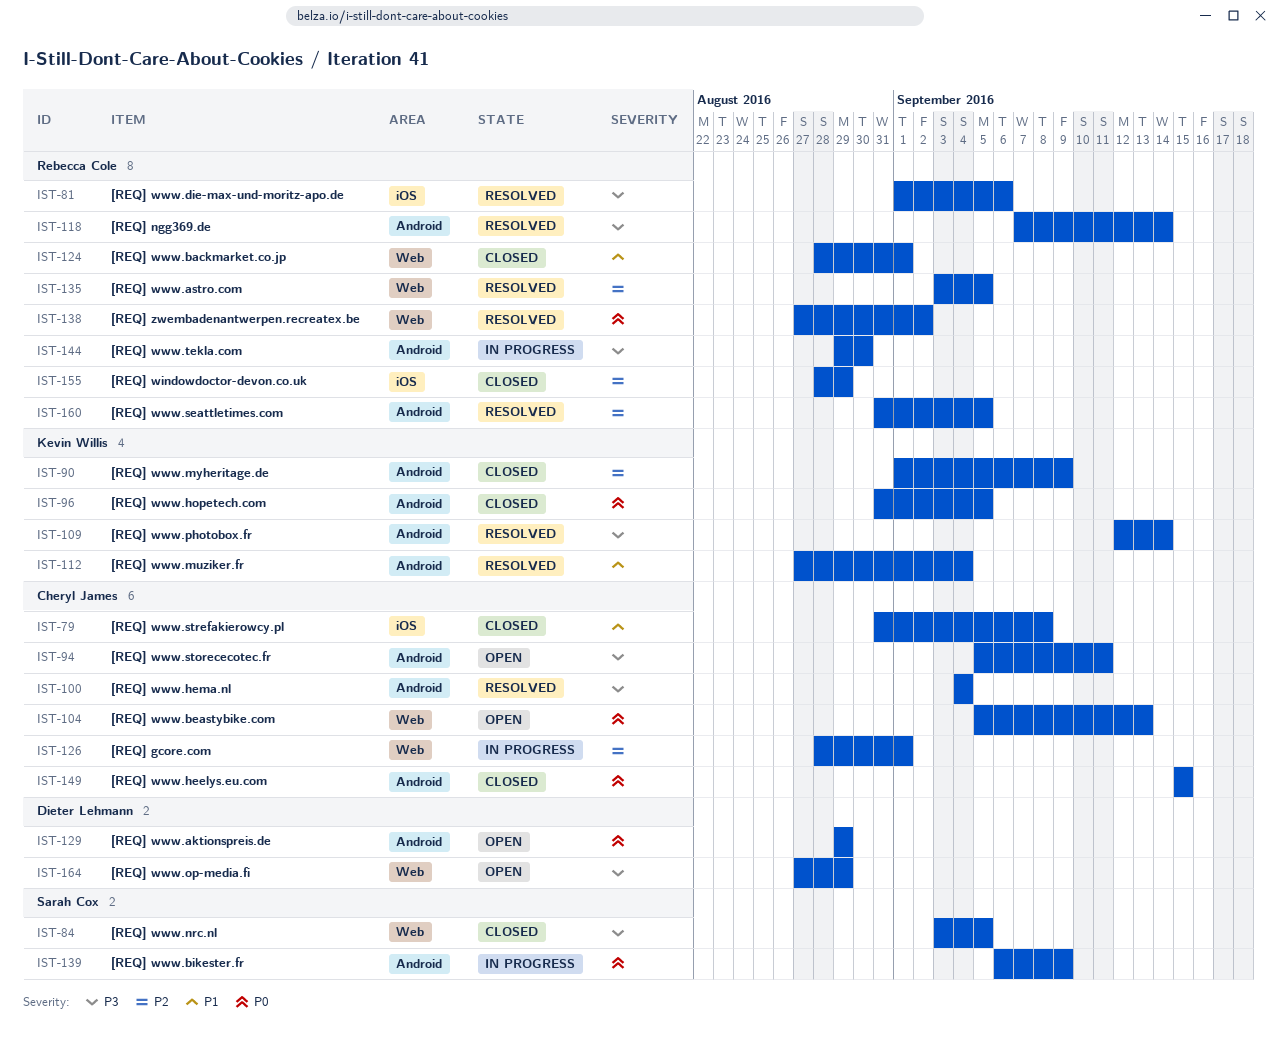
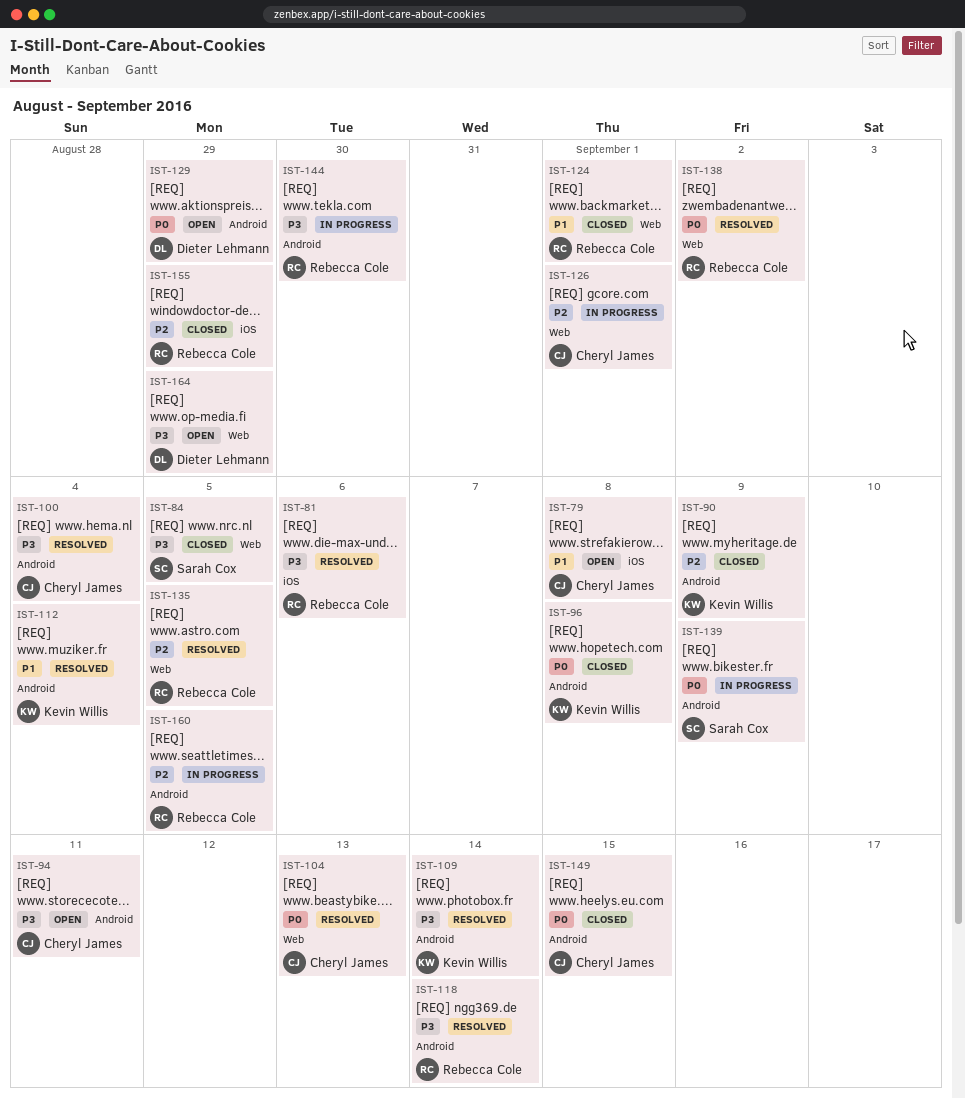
IST-79, status: Closed -> Open
IST-96, due: Sep 5 -> Sep 8
IST-104, status: Open -> Resolved
IST-160, status: Resolved -> In progress

